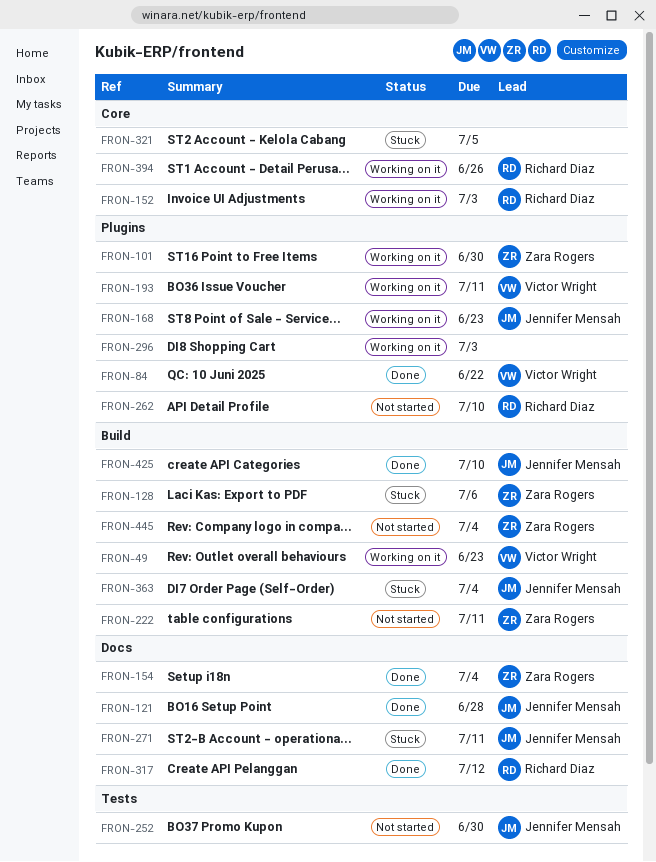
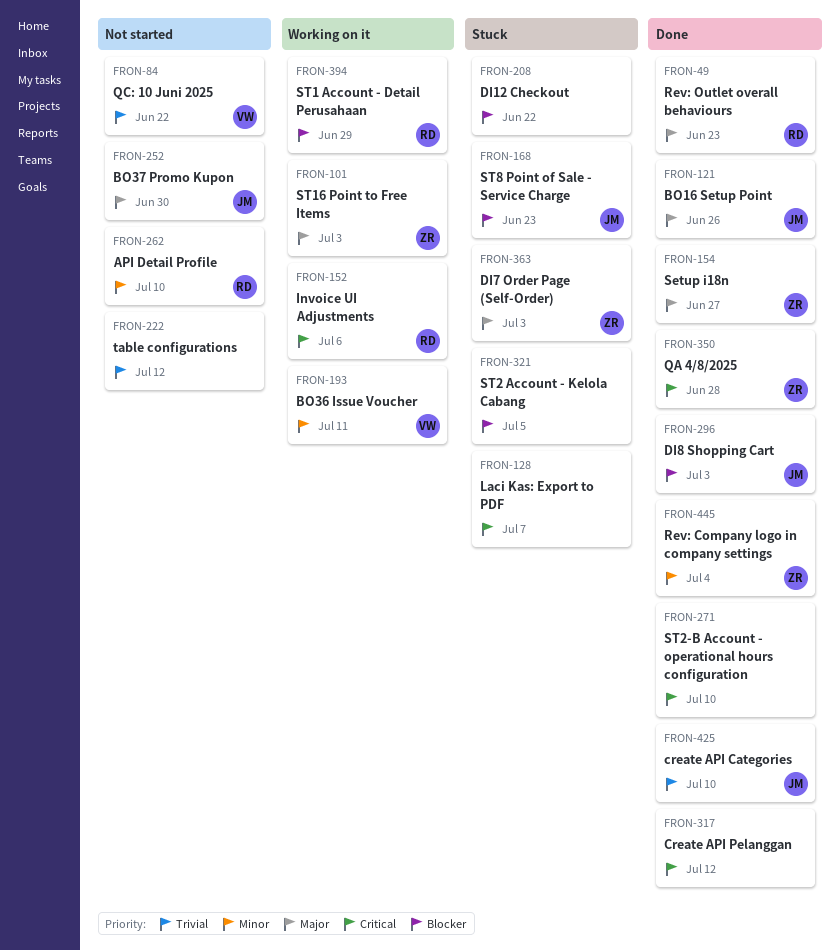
FRON-49, status: Working on it -> Done
FRON-49, owner: Victor Wright -> Richard Diaz
FRON-84, status: Done -> Not started
FRON-101, due: Jun 30 -> Jul 3
FRON-121, due: Jun 28 -> Jun 26
FRON-128, owner: Zara Rogers -> none
FRON-128, due: Jul 6 -> Jul 7
FRON-152, due: Jul 3 -> Jul 6
FRON-154, due: Jul 4 -> Jun 27
FRON-168, status: Working on it -> Stuck
FRON-208: none -> present
FRON-222, owner: Zara Rogers -> none
FRON-222, due: Jul 11 -> Jul 12
FRON-271, status: Stuck -> Done
FRON-271, owner: Jennifer Mensah -> none
FRON-271, due: Jul 11 -> Jul 10
FRON-296, status: Working on it -> Done
FRON-296, owner: none -> Jennifer Mensah
FRON-317, owner: Richard Diaz -> none
FRON-350: none -> present
FRON-363, owner: Jennifer Mensah -> Zara Rogers
FRON-363, due: Jul 4 -> Jul 3
FRON-394, due: Jun 26 -> Jun 29
FRON-445, status: Not started -> Done

